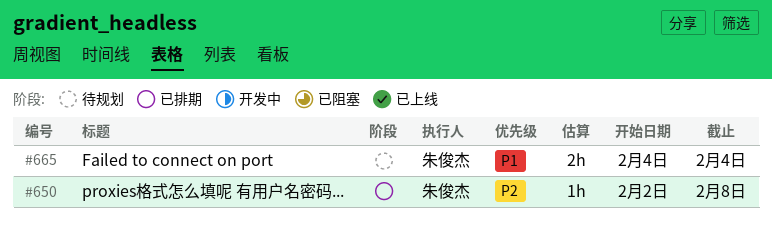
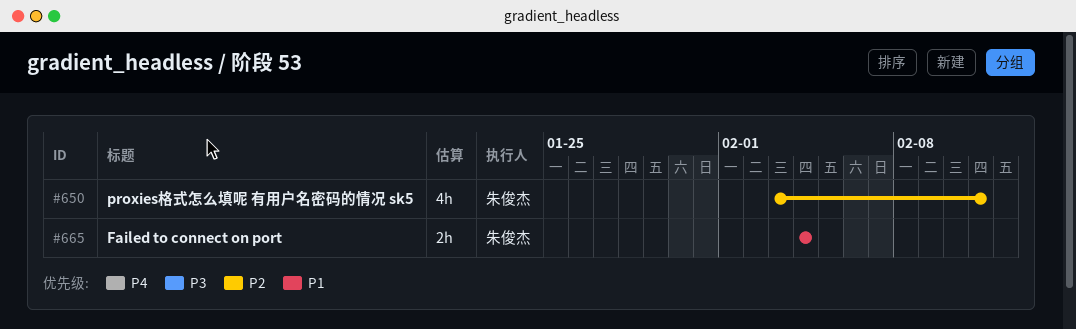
#650, estimate: 1h -> 4h
#650, start: Feb 2 -> Feb 3
#650, due: Feb 8 -> Feb 11

